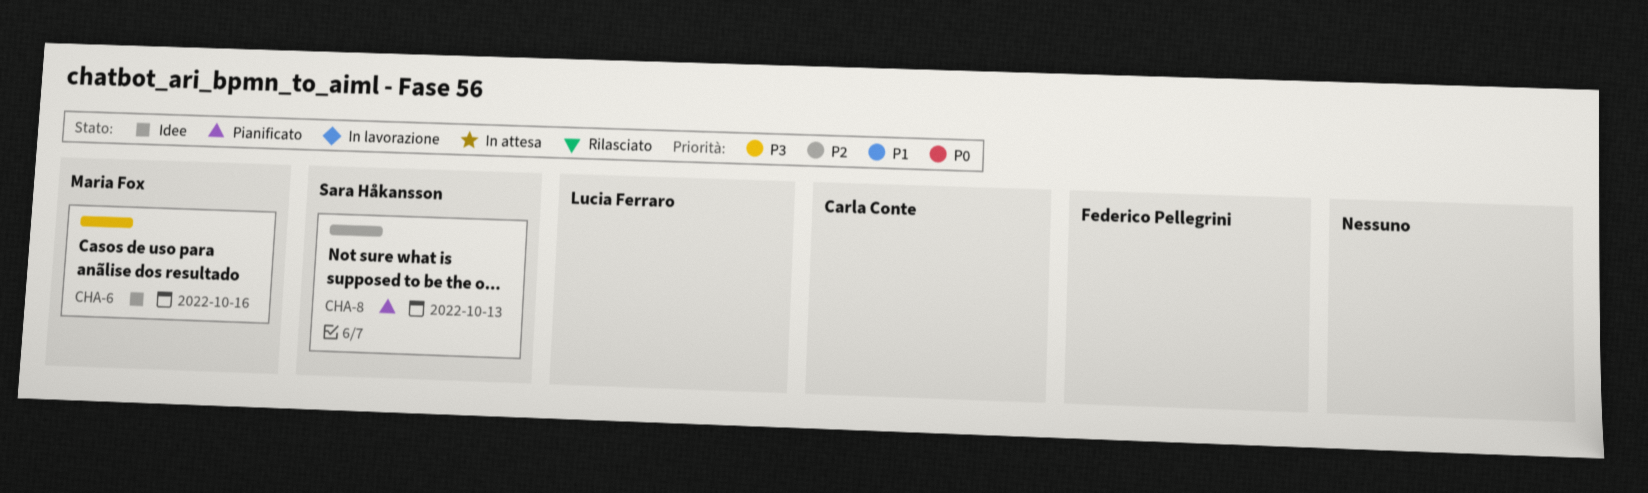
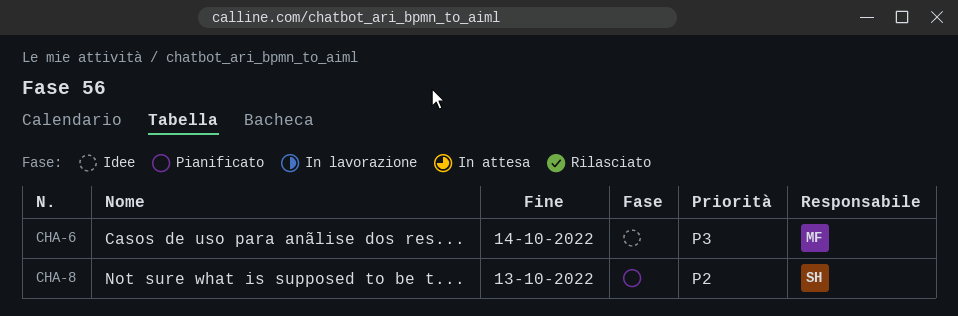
CHA-6, due: Oct 16 -> Oct 14

